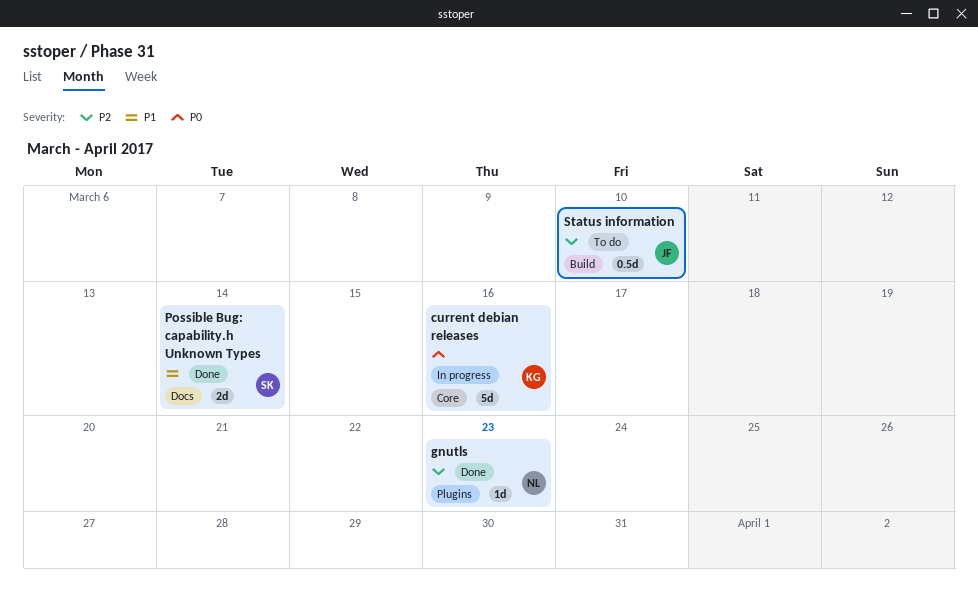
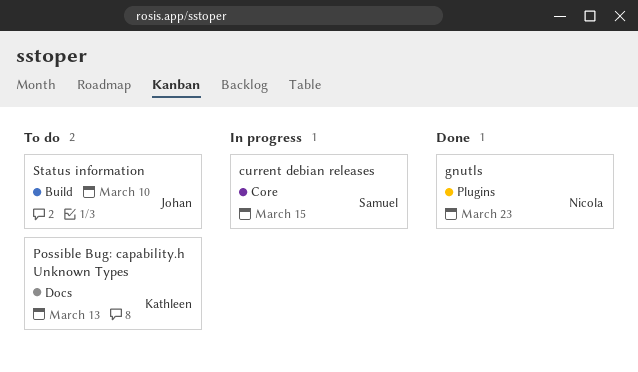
current debian releases, owner: Kathleen -> Samuel
current debian releases, due: Mar 16 -> Mar 15
Possible Bug: capability.h Unknown Types, status: Done -> To do
Possible Bug: capability.h Unknown Types, owner: Samuel -> Kathleen
Possible Bug: capability.h Unknown Types, due: Mar 14 -> Mar 13

